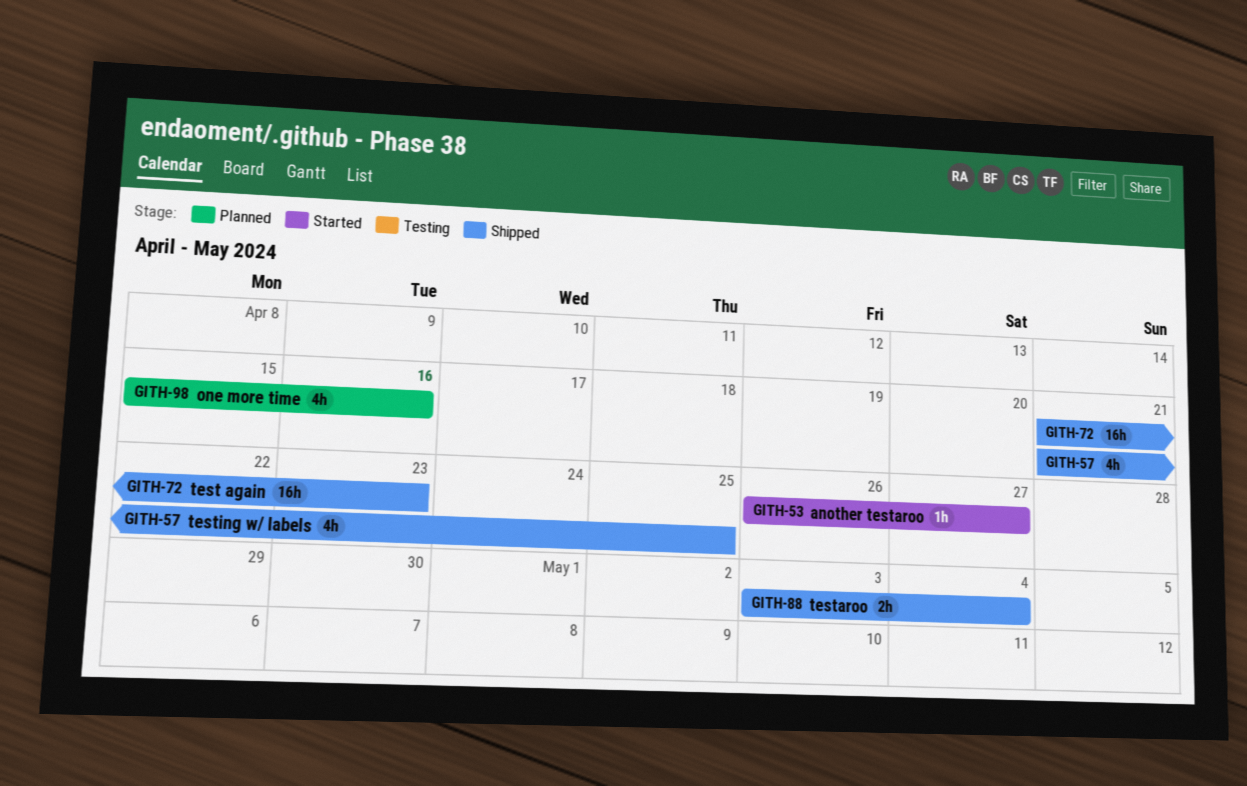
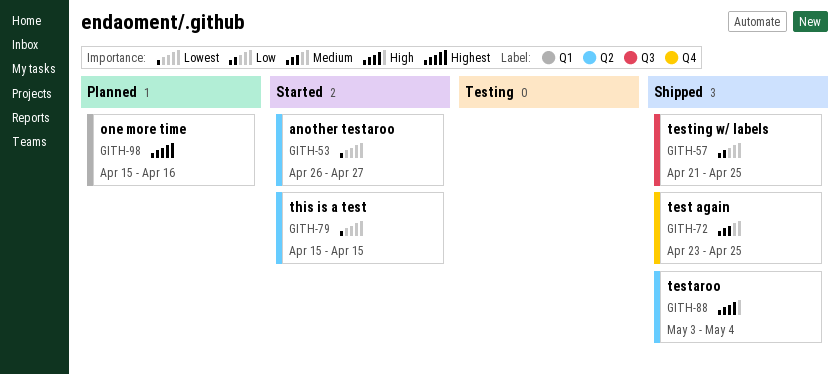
GITH-72, start: Apr 21 -> Apr 23
GITH-72, due: Apr 23 -> Apr 25
GITH-79: none -> present

